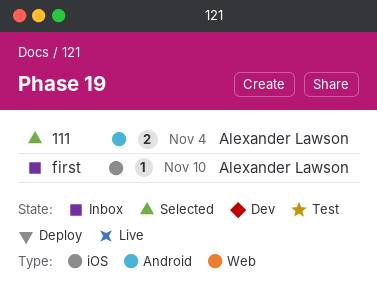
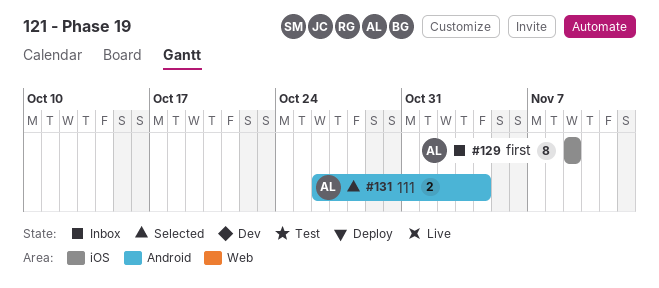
first, estimate: 1 -> 8
first, due: Nov 10 -> Nov 9

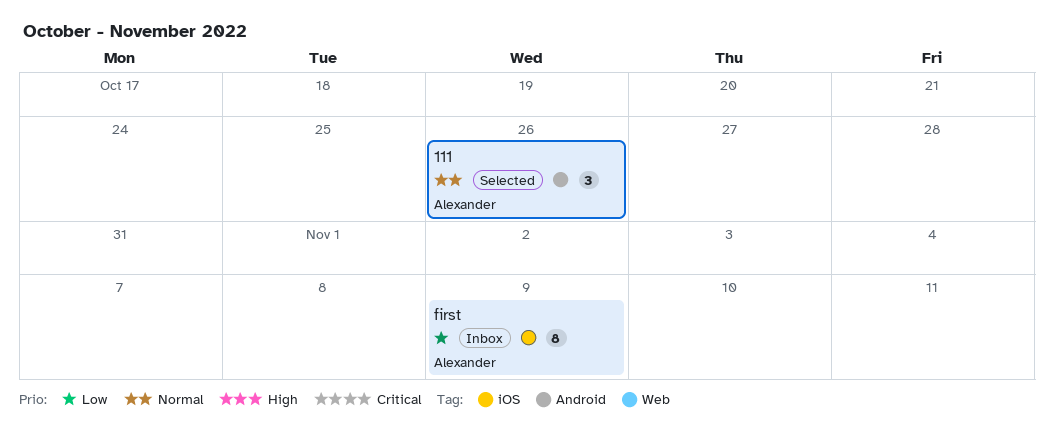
111, estimate: 2 -> 3
111, due: Nov 4 -> Oct 26

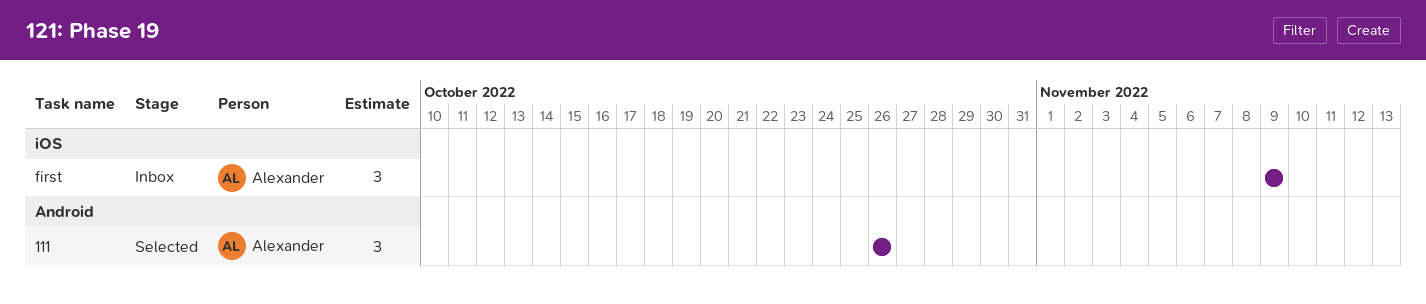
first, estimate: 8 -> 3

